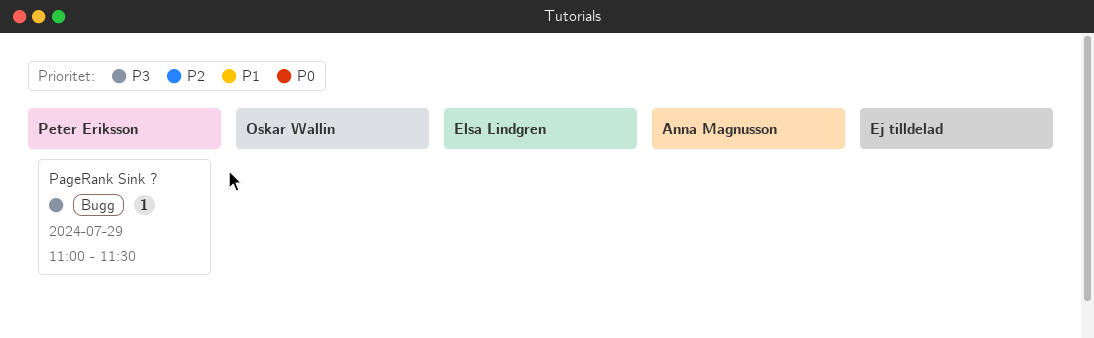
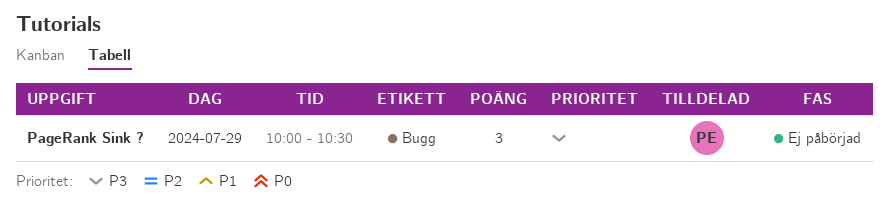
PageRank Sink ?, estimate: 1 -> 3
PageRank Sink ?, begins: 11:00 -> 10:00
PageRank Sink ?, ends: 11:30 -> 10:30

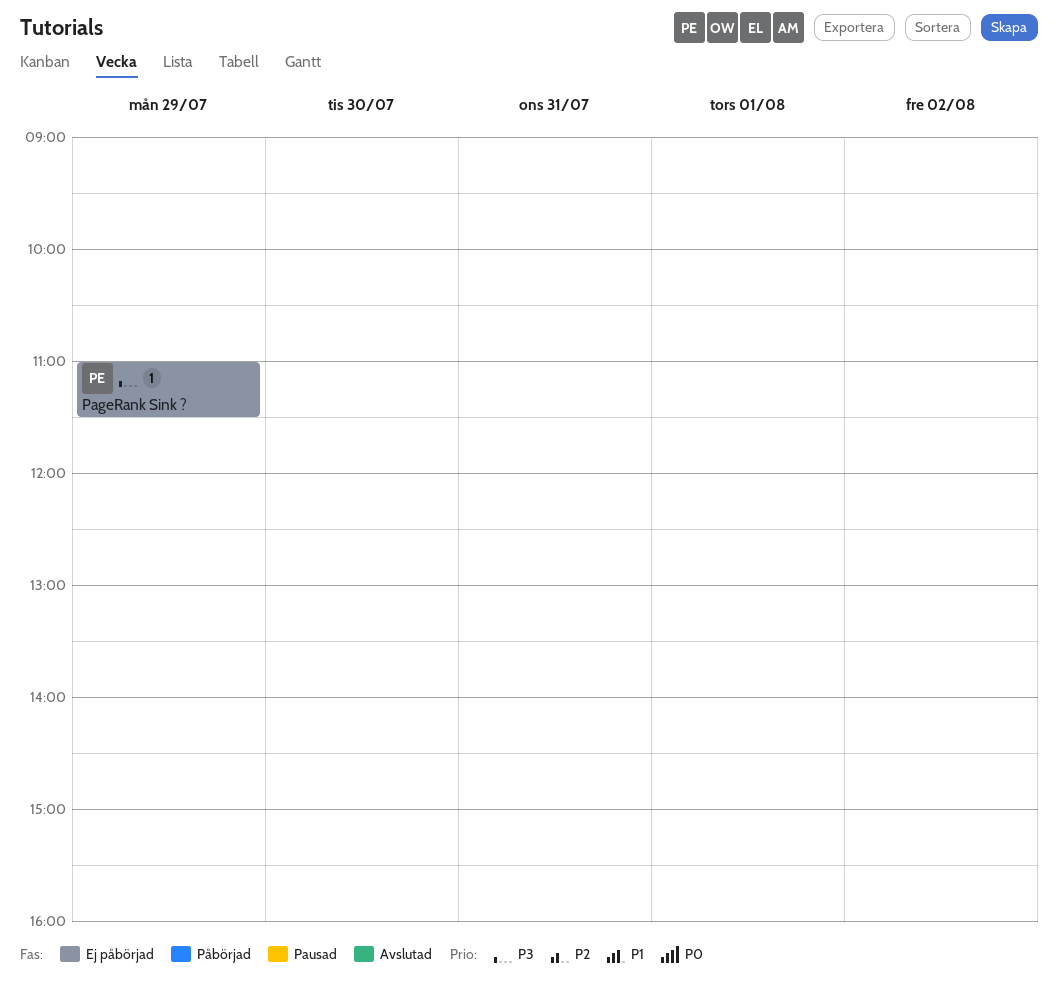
PageRank Sink ?, estimate: 3 -> 1
PageRank Sink ?, begins: 10:00 -> 11:00
PageRank Sink ?, ends: 10:30 -> 11:30

